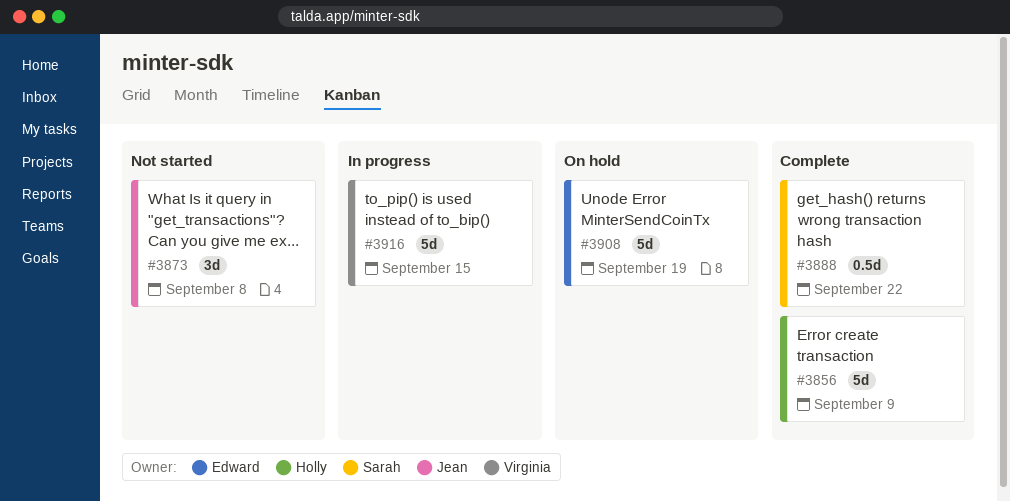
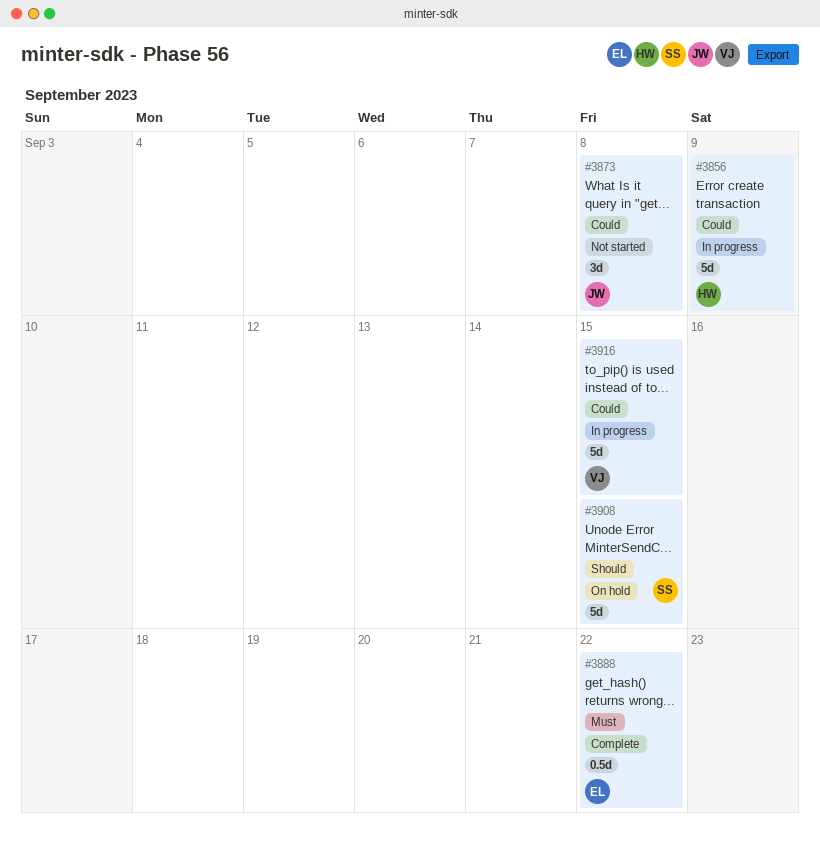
#3856, status: Complete -> In progress
#3888, owner: Sarah -> Edward
#3908, owner: Edward -> Sarah
#3908, due: Sep 19 -> Sep 15

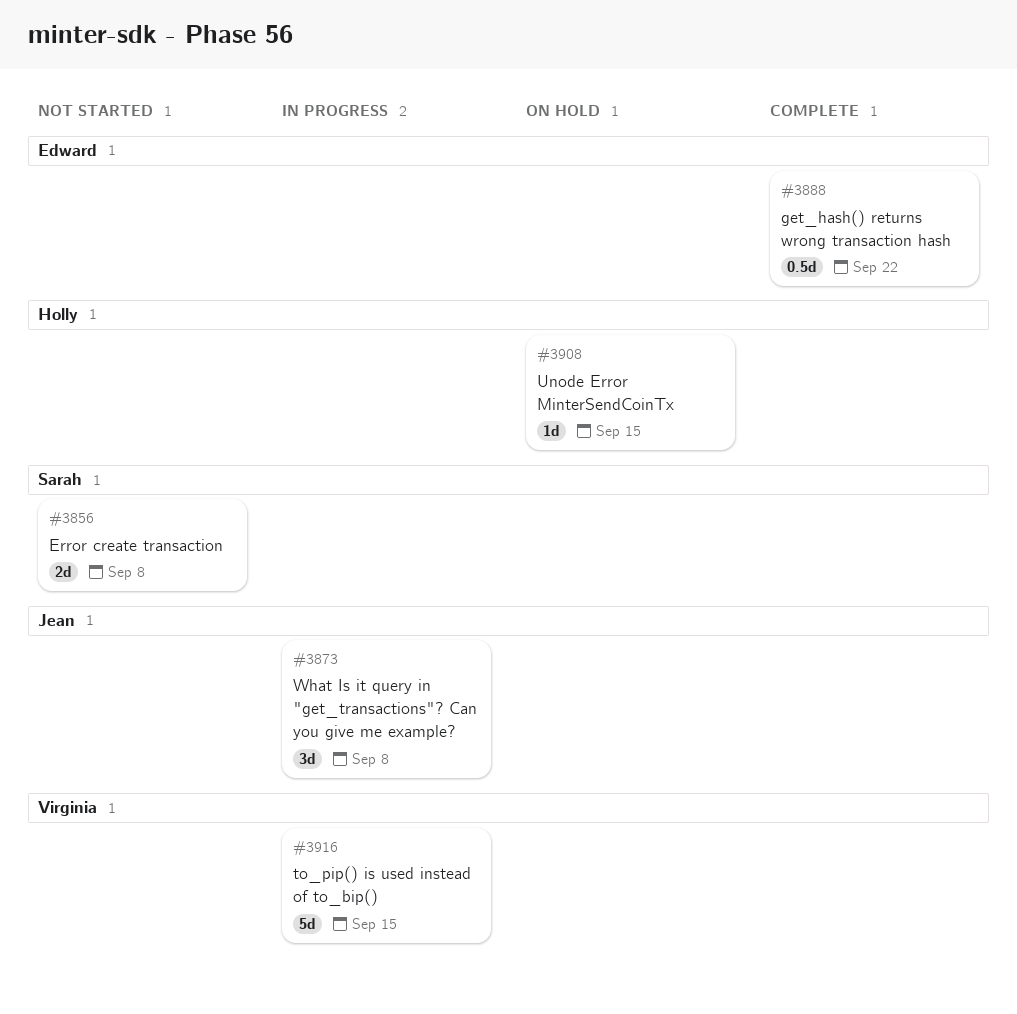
#3856, status: In progress -> Not started
#3856, owner: Holly -> Sarah
#3856, estimate: 5d -> 2d
#3856, due: Sep 9 -> Sep 8
#3873, status: Not started -> In progress
#3908, owner: Sarah -> Holly
#3908, estimate: 5d -> 1d

